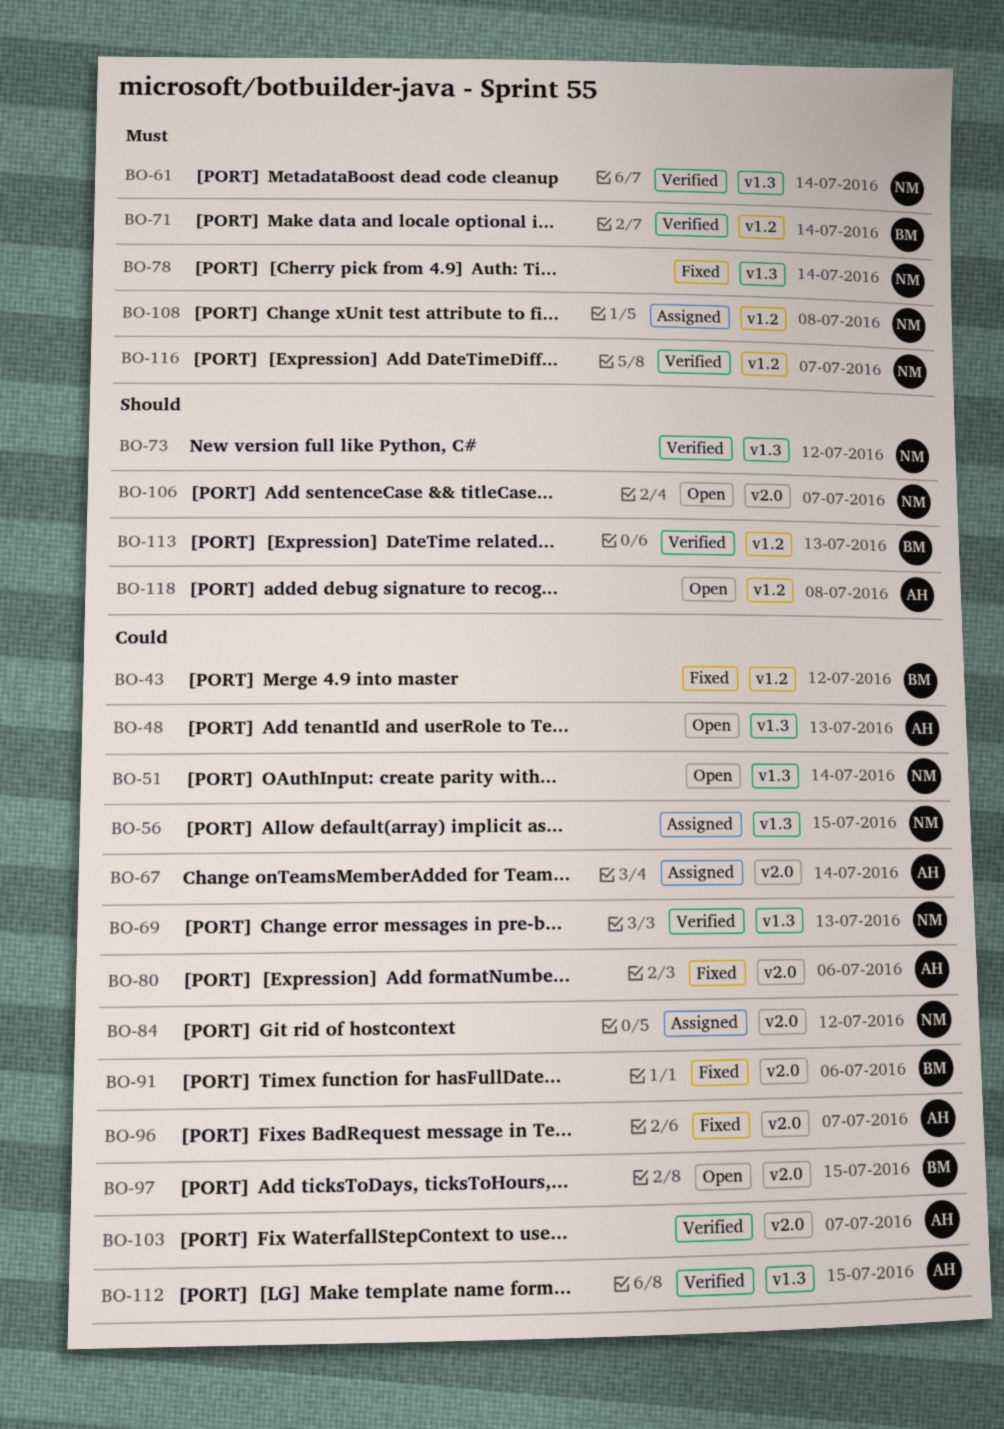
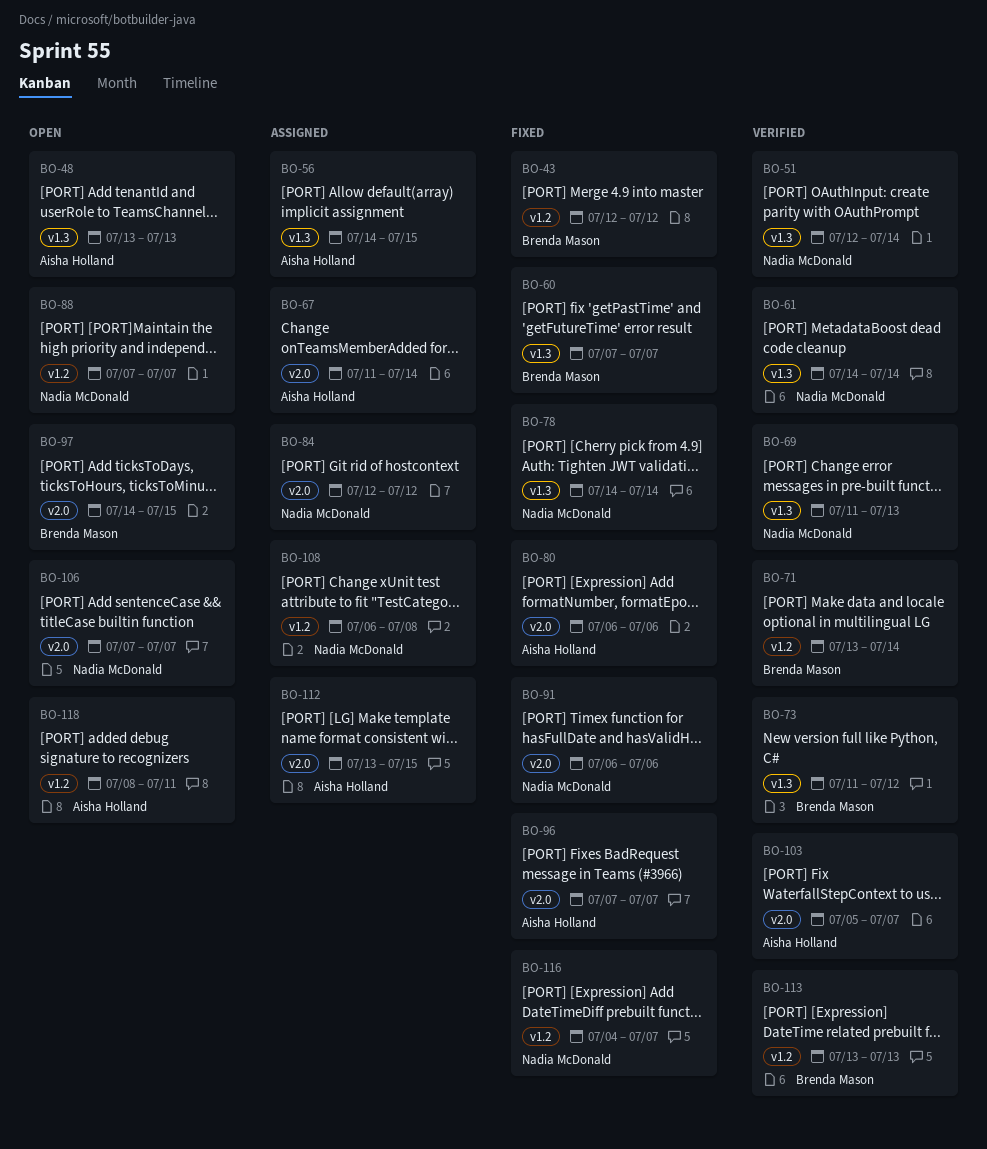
BO-51, status: Open -> Verified
BO-56, owner: Nadia McDonald -> Aisha Holland
BO-60: none -> present
BO-73, owner: Nadia McDonald -> Brenda Mason
BO-88: none -> present
BO-91, owner: Brenda Mason -> Nadia McDonald
BO-112, status: Verified -> Assigned
BO-112, label: v1.3 -> v2.0
BO-116, status: Verified -> Fixed
BO-118, due: Jul 8 -> Jul 11

